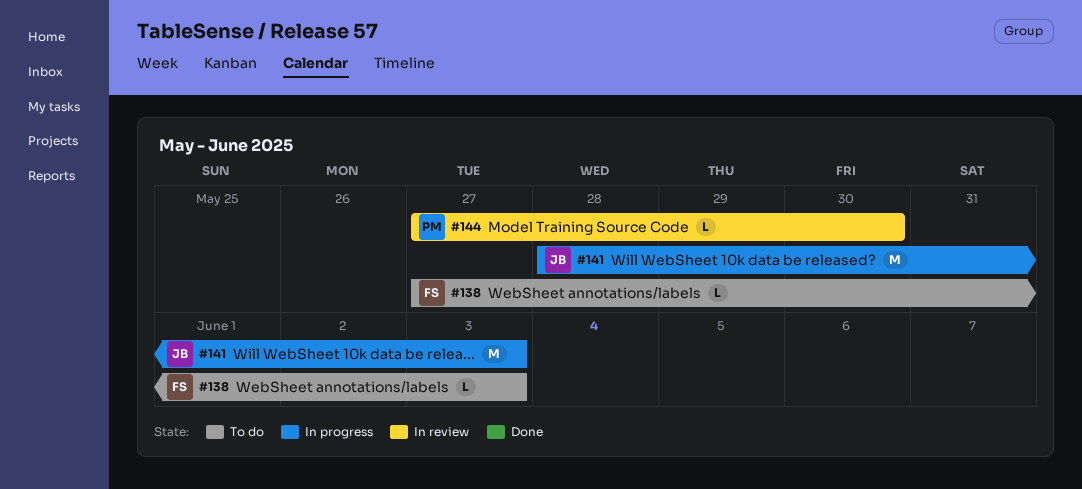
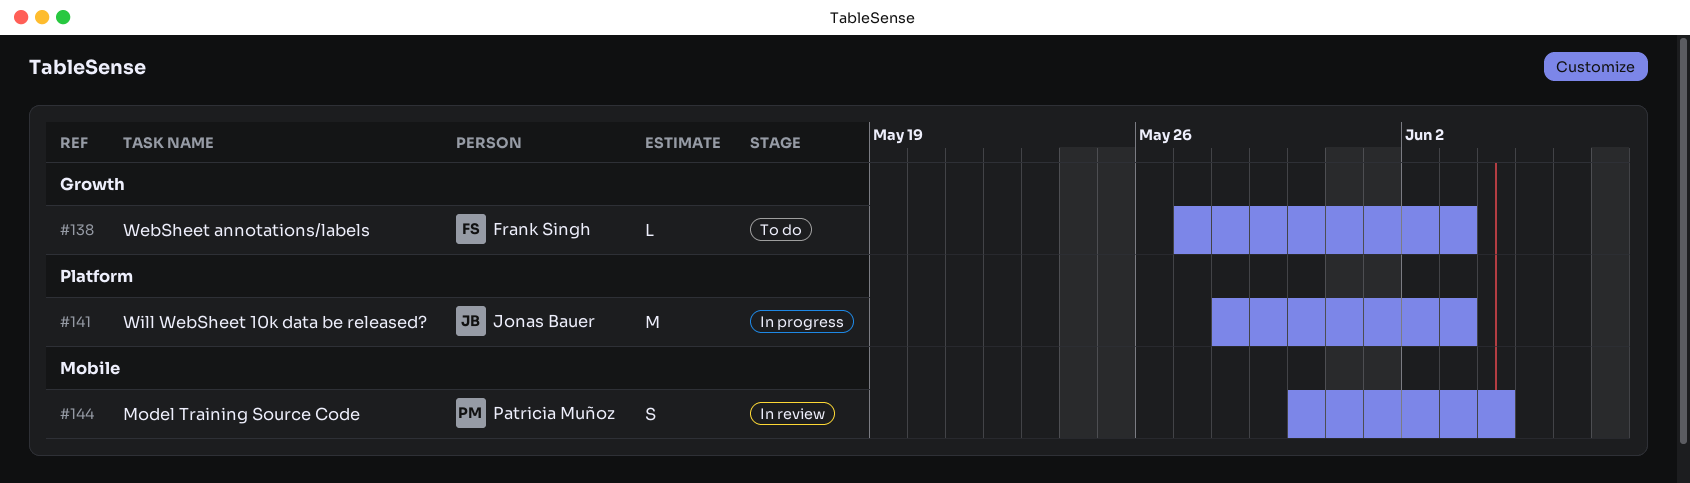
#144, estimate: L -> S
#144, start: May 27 -> May 30
#144, due: May 30 -> Jun 4

